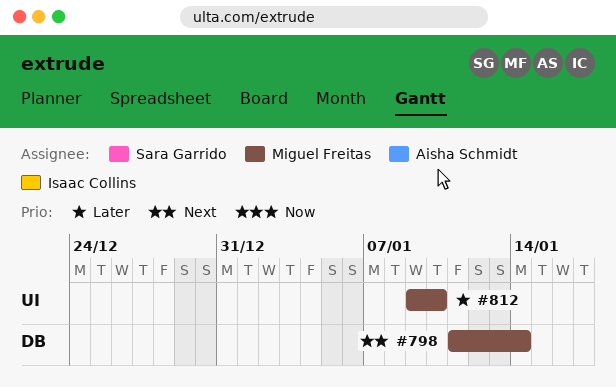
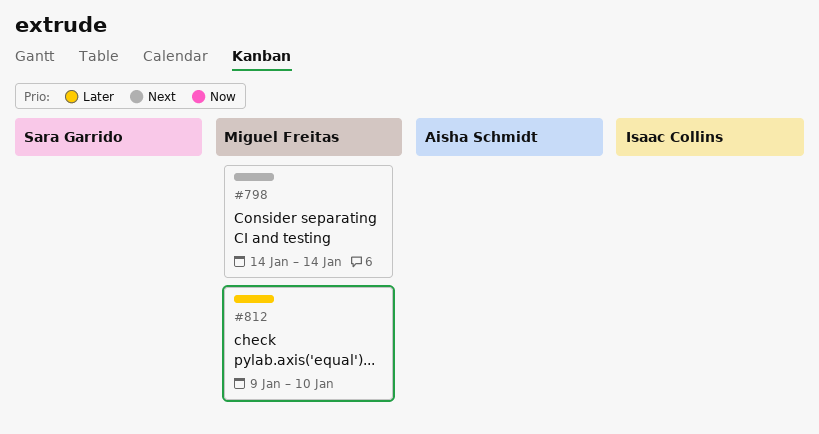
#798, start: Jan 11 -> Jan 14

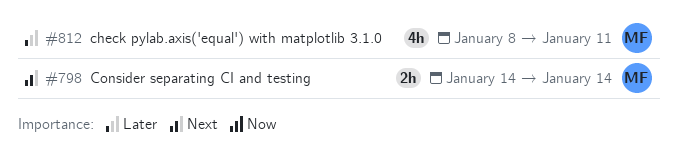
#812, start: Jan 9 -> Jan 8
#812, due: Jan 10 -> Jan 11

